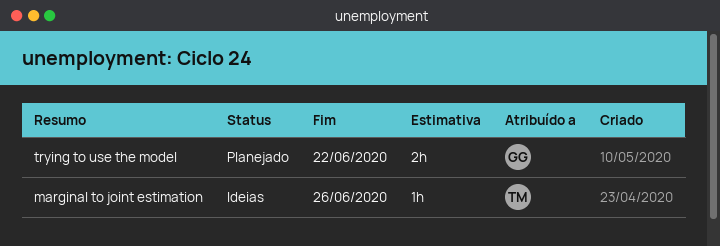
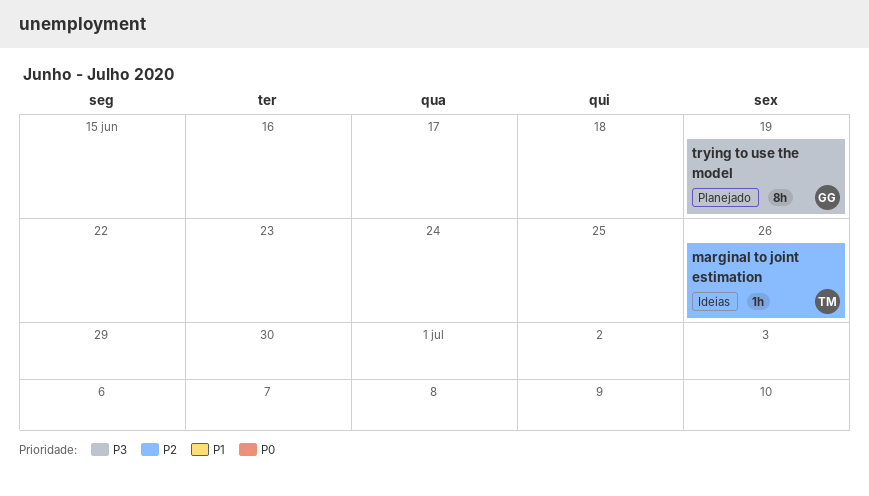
trying to use the model, estimate: 2h -> 8h
trying to use the model, due: Jun 22 -> Jun 19

